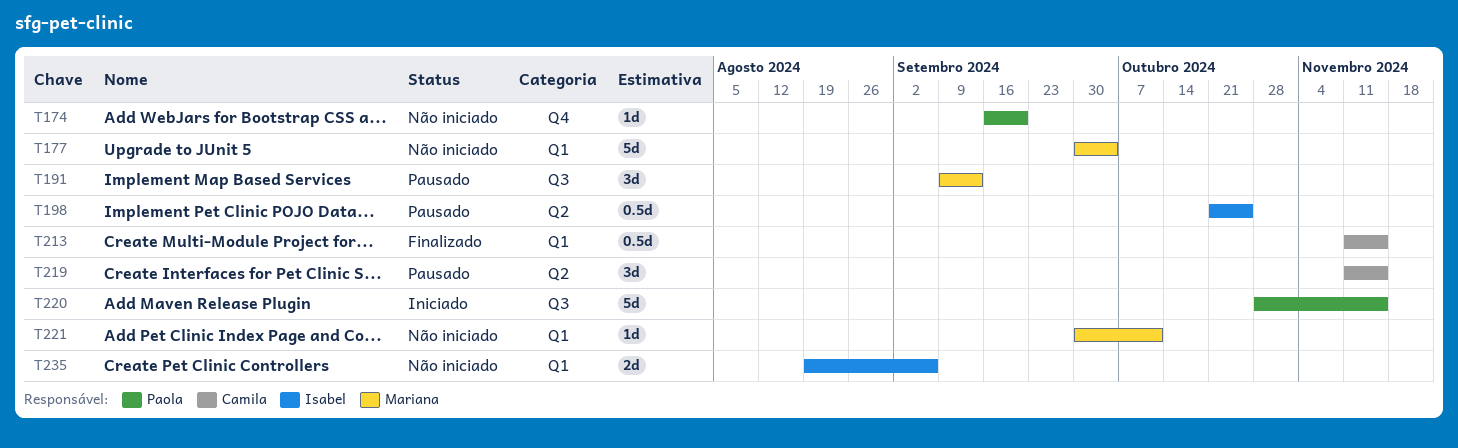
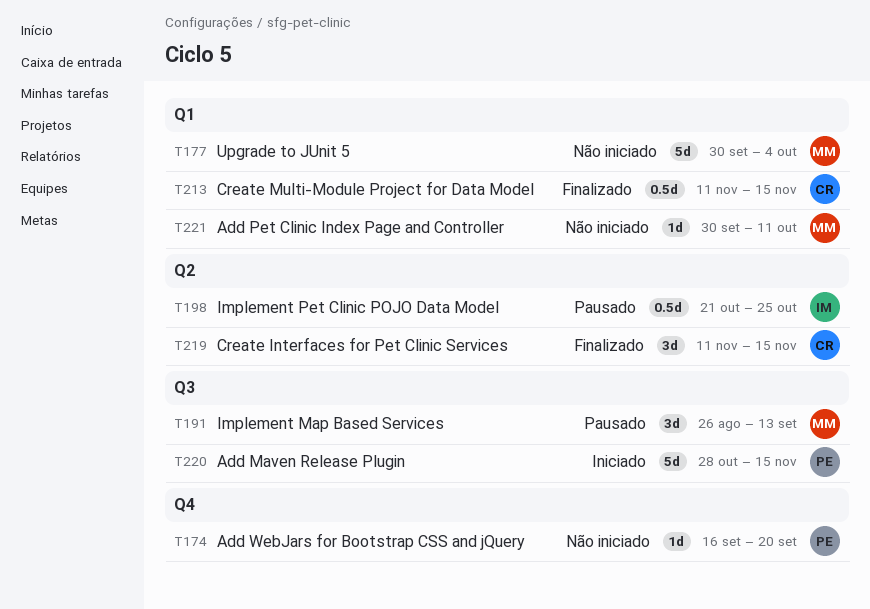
T191, start: Sep 9 -> Aug 26
T219, status: Pausado -> Finalizado
T235: present -> none

